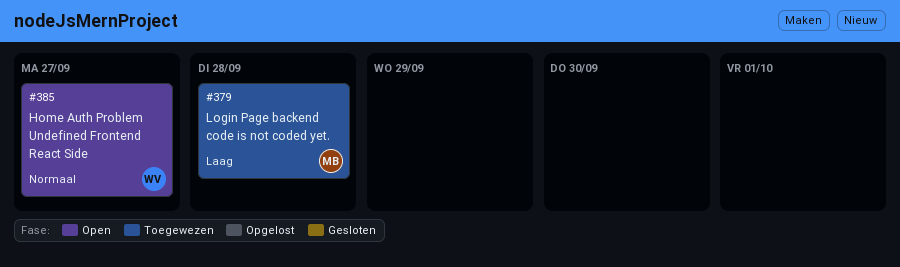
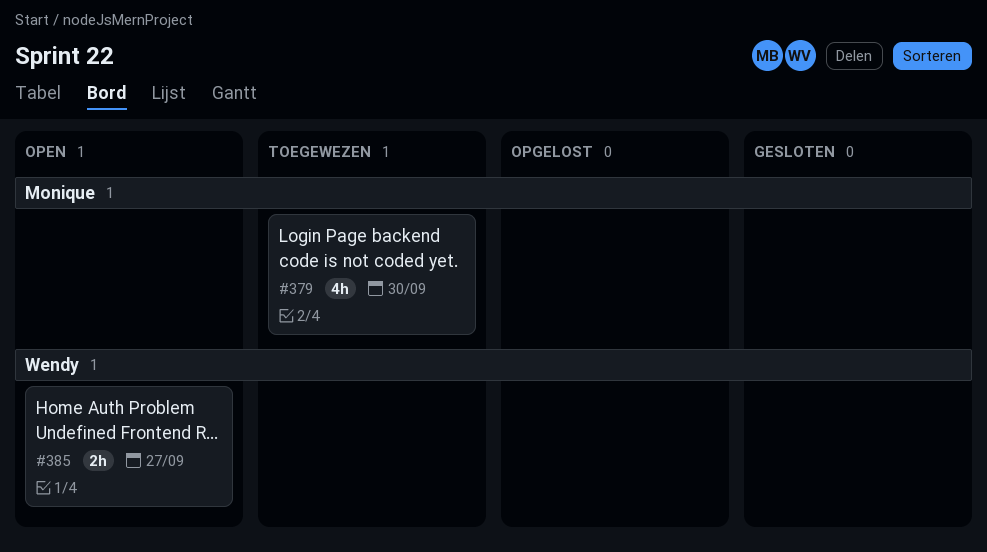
#379, due: Sep 28 -> Sep 30

